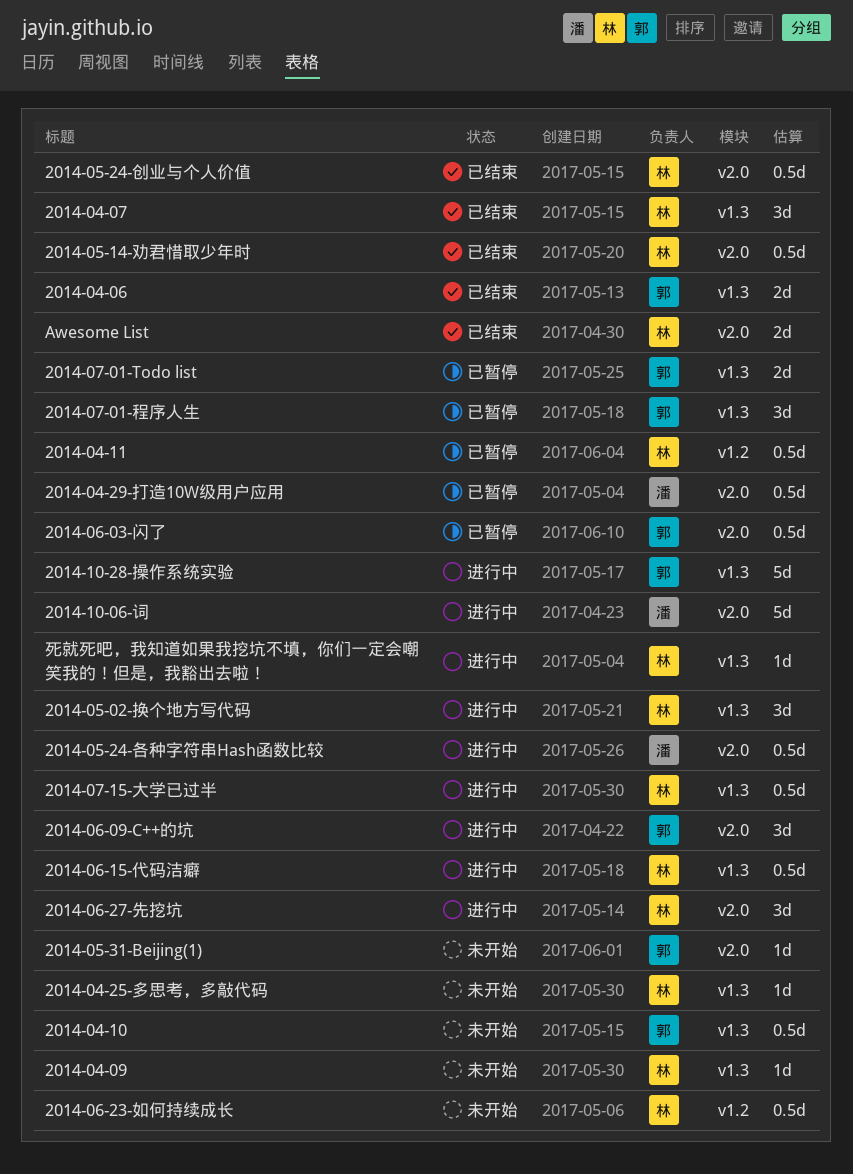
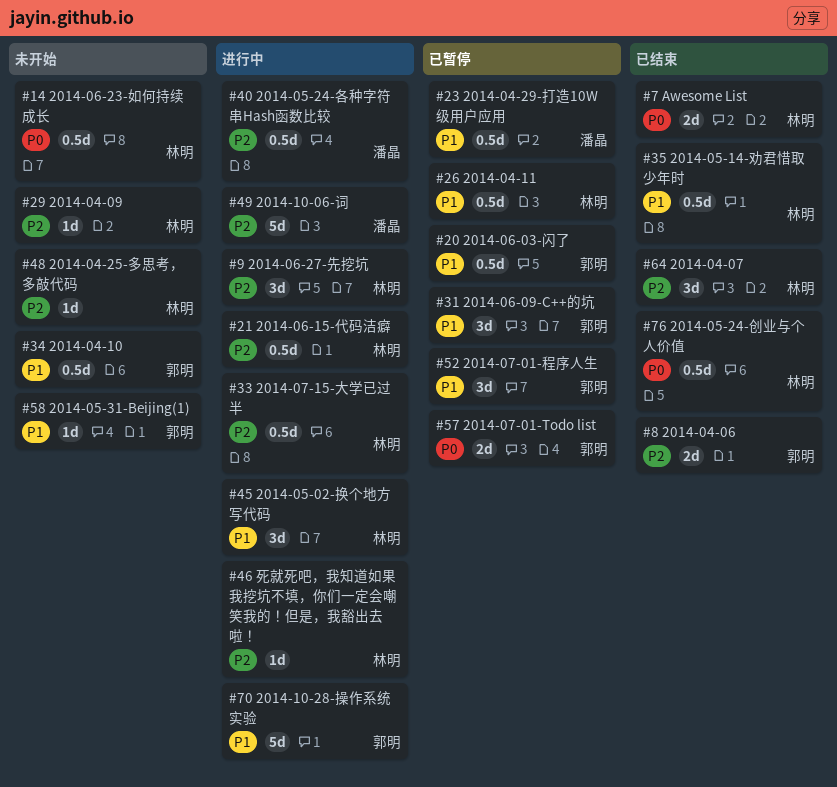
2014-06-09-C++的坑, status: 进行中 -> 已暂停

